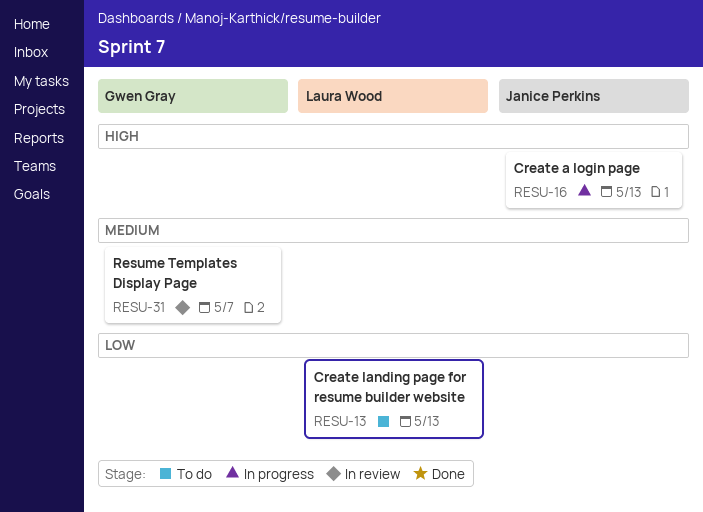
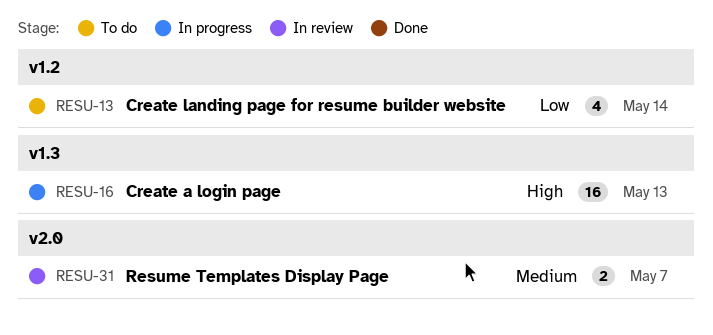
RESU-13, due: May 13 -> May 14

